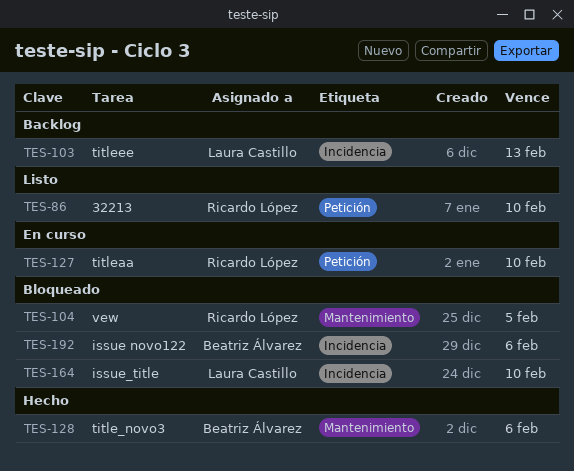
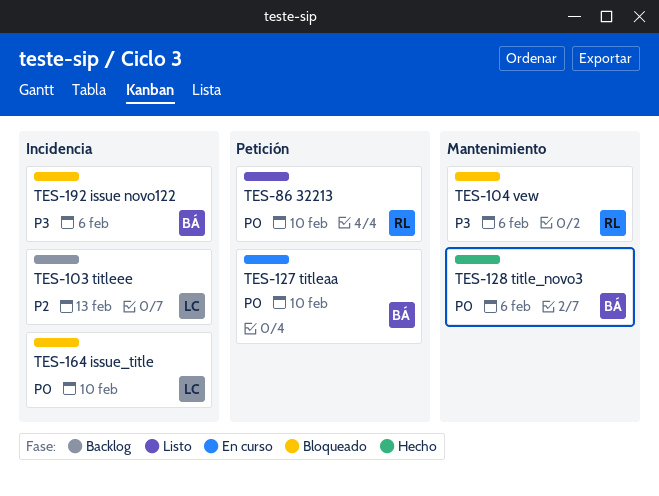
TES-104, due: Feb 5 -> Feb 6
TES-127, owner: Ricardo López -> Beatriz Álvarez

